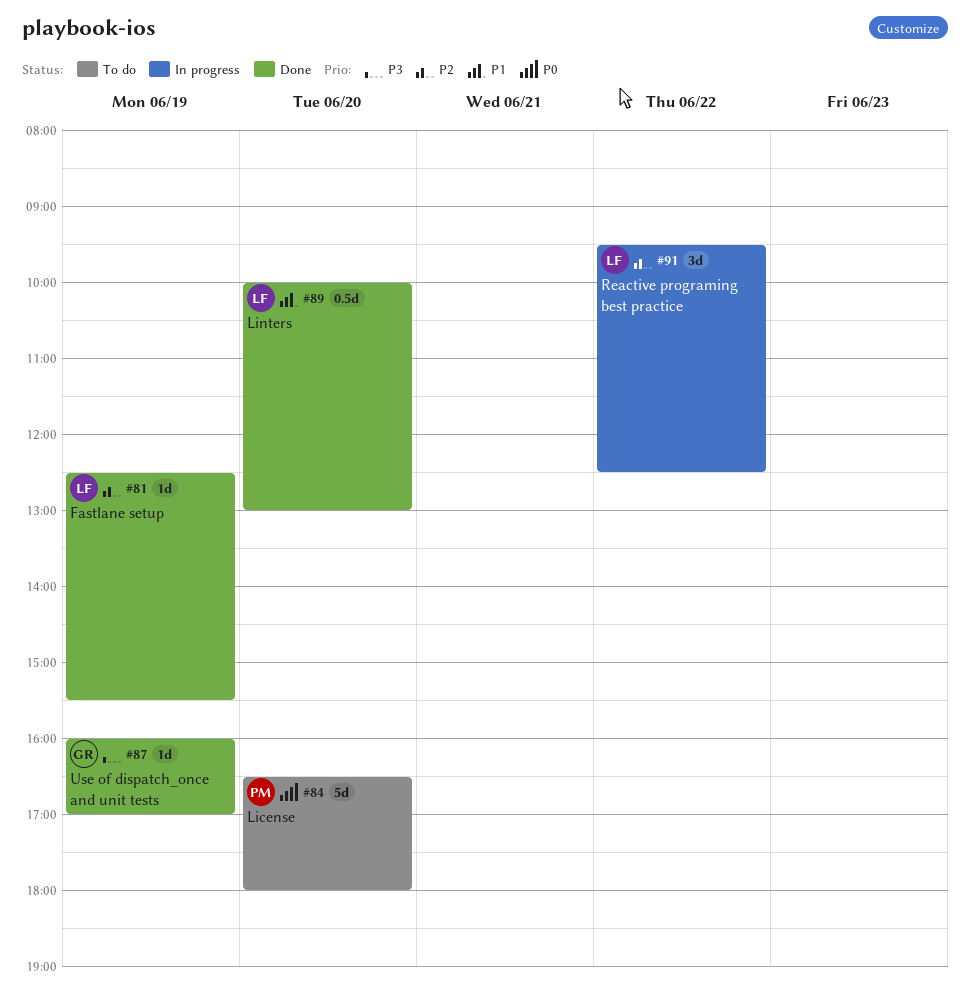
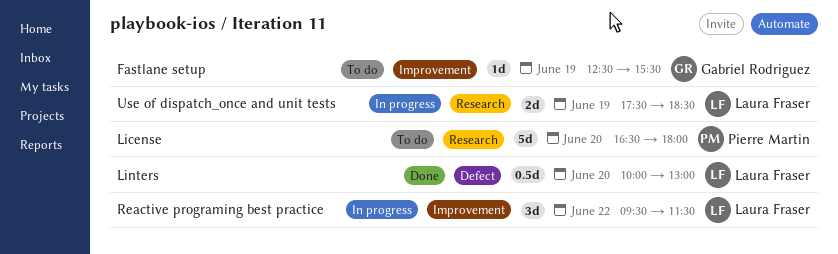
Fastlane setup, status: Done -> To do
Fastlane setup, owner: Laura Fraser -> Gabriel Rodriguez
Reactive programing best practice, ends: 12:30 -> 11:30
Use of dispatch_once and unit tests, status: Done -> In progress
Use of dispatch_once and unit tests, owner: Gabriel Rodriguez -> Laura Fraser
Use of dispatch_once and unit tests, estimate: 1d -> 2d
Use of dispatch_once and unit tests, begins: 16:00 -> 17:30
Use of dispatch_once and unit tests, ends: 17:00 -> 18:30

